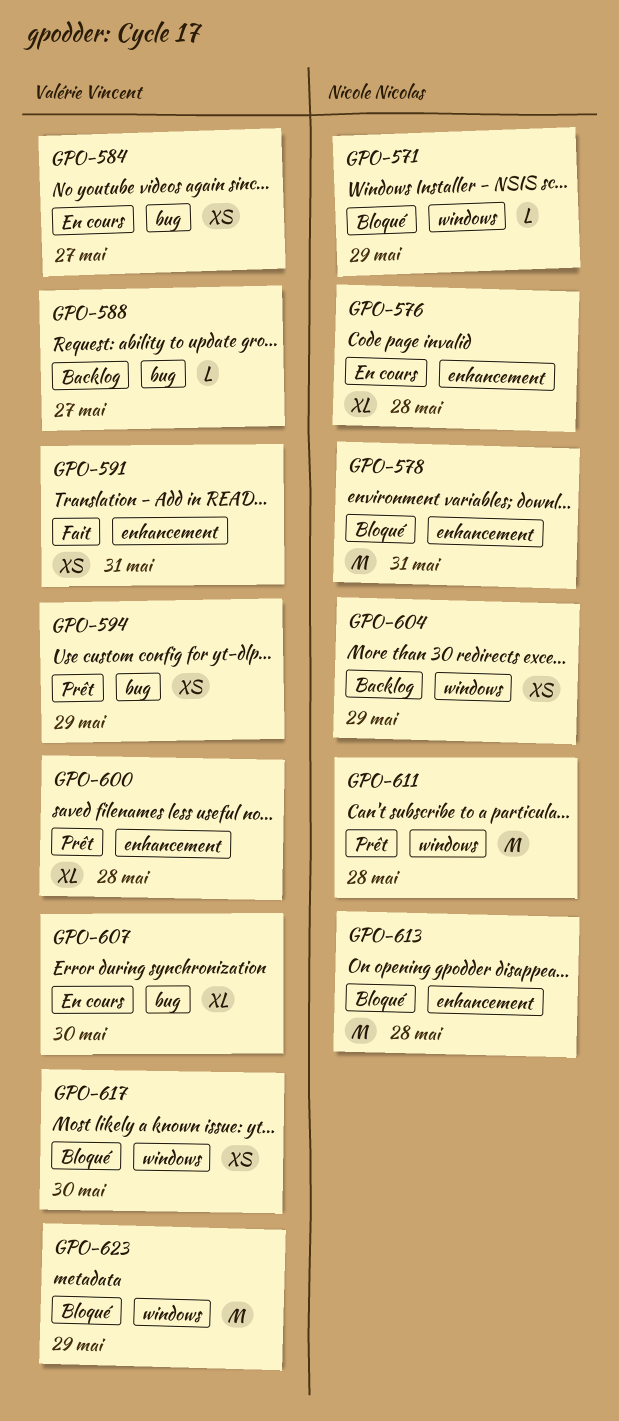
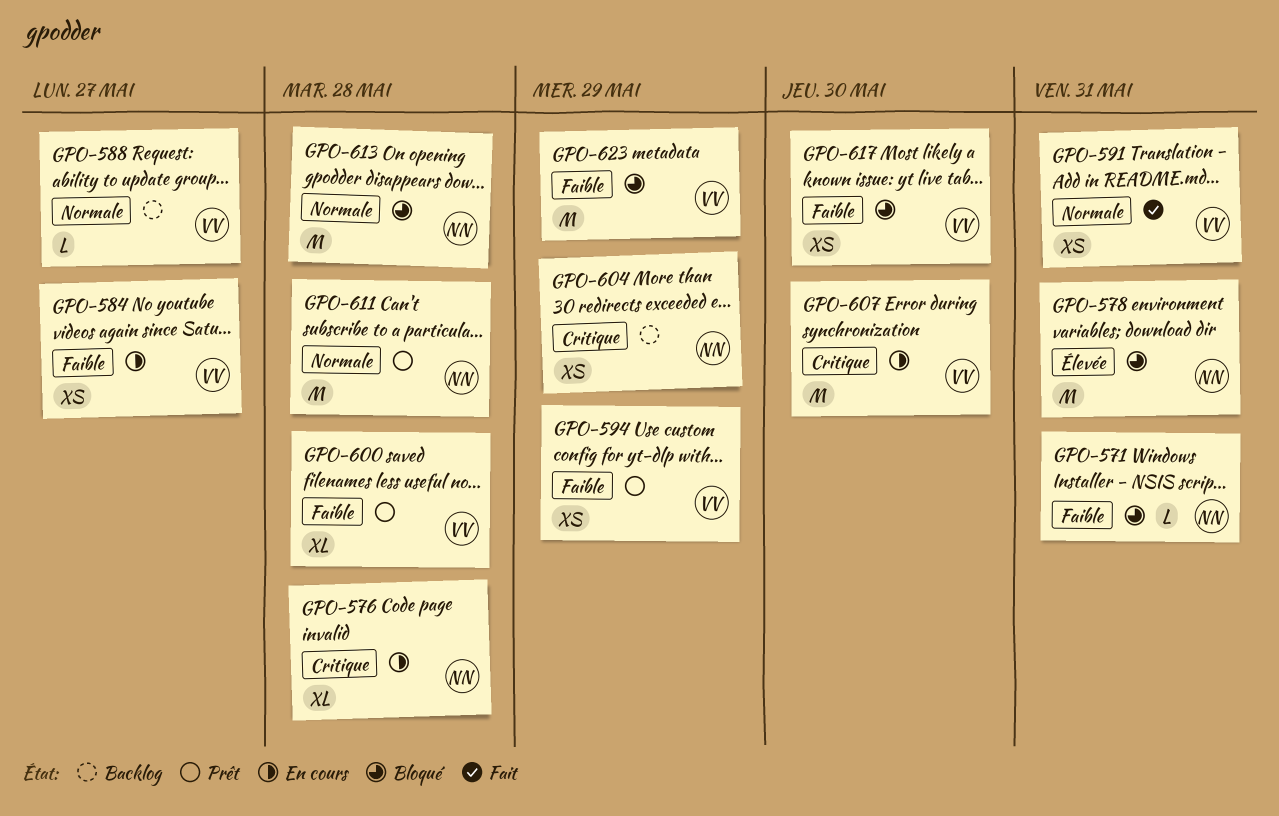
GPO-571, due: May 29 -> May 31
GPO-607, estimate: XL -> M

